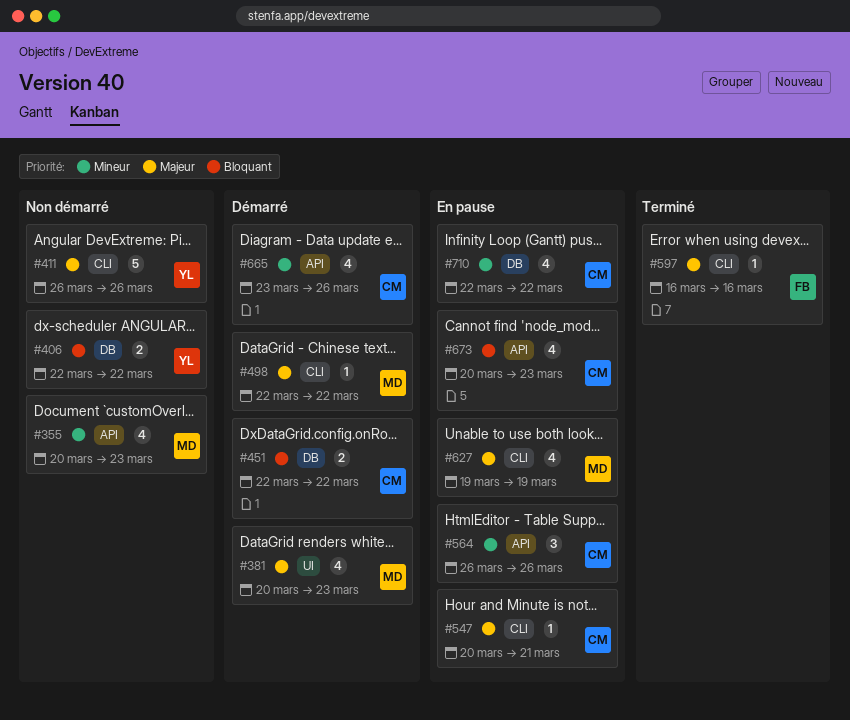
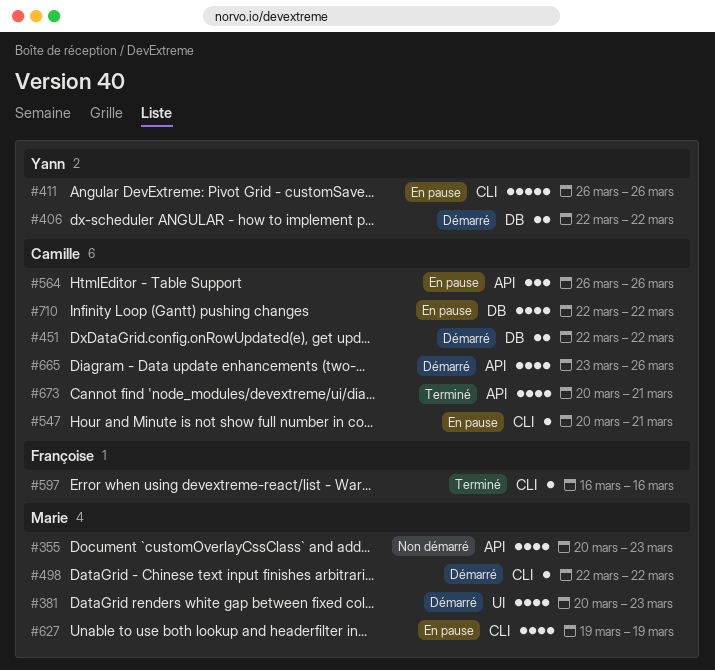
#406, status: Non démarré -> Démarré
#411, status: Non démarré -> En pause
#673, status: En pause -> Terminé
#673, due: Mar 23 -> Mar 21

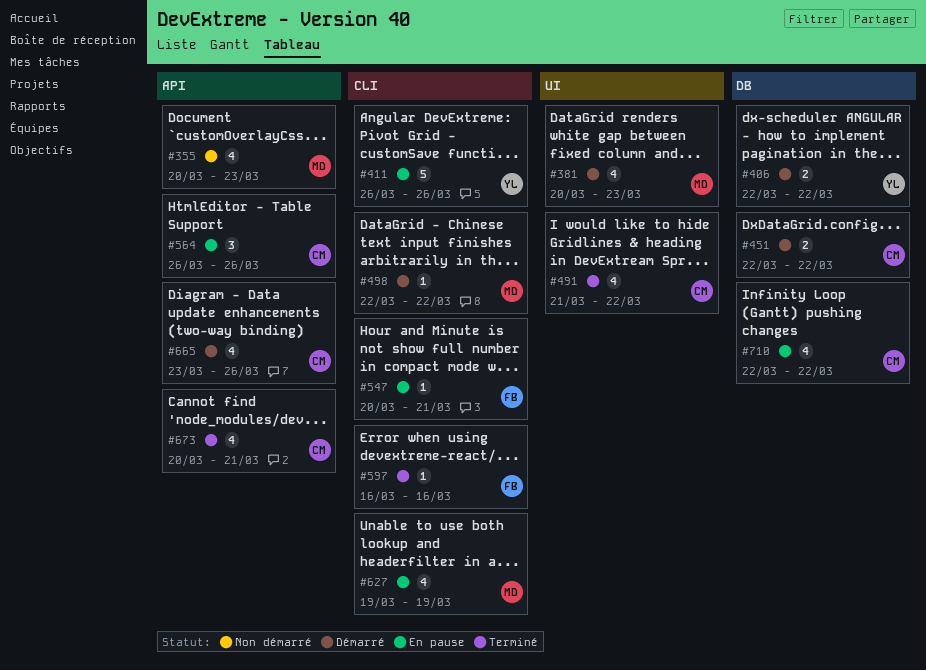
#491: none -> present
#547, owner: Camille -> Françoise

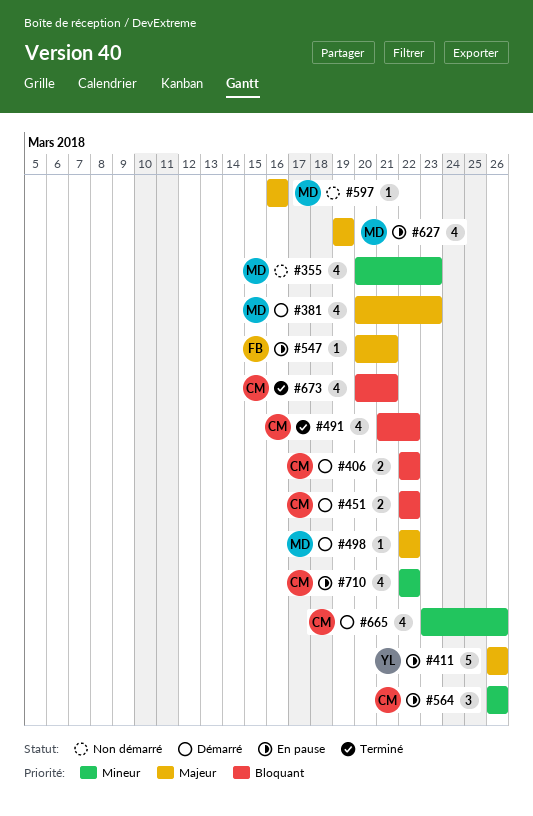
#406, owner: YL -> CM
#597, status: Terminé -> Non démarré
#597, owner: FB -> MD

